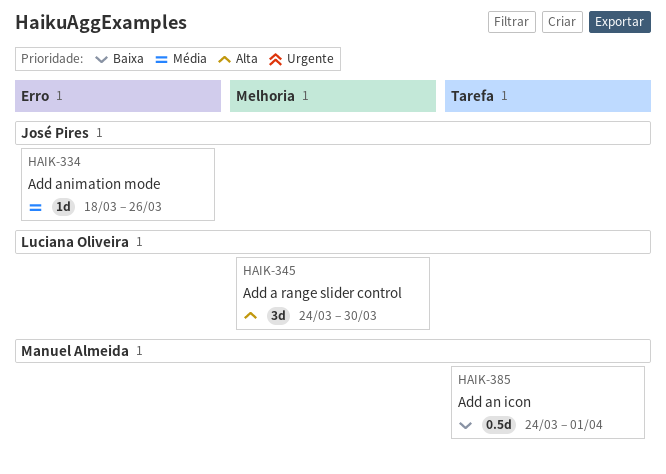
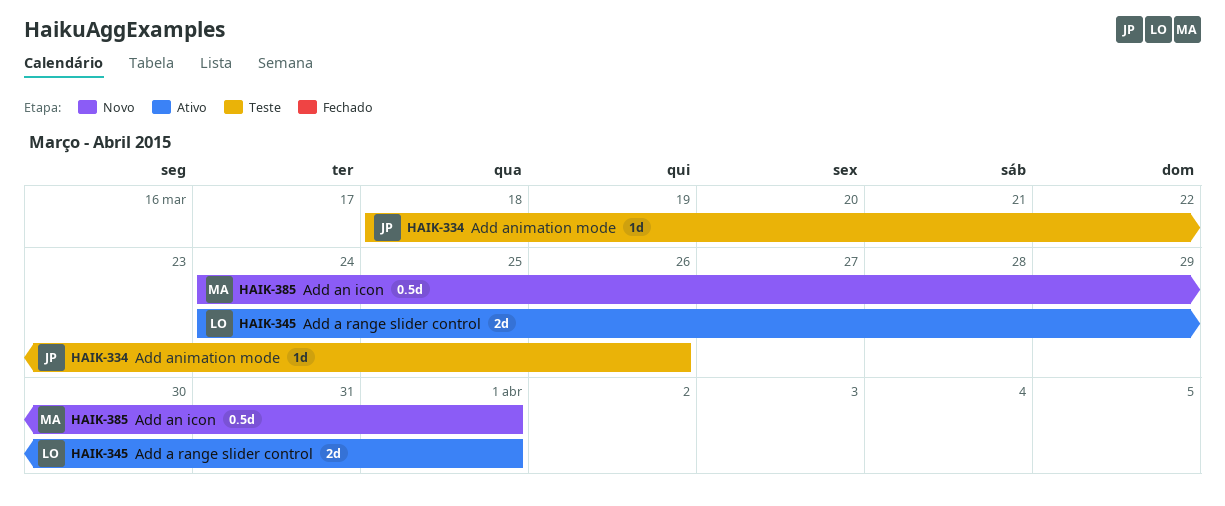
HAIK-345, estimate: 3d -> 2d
HAIK-345, due: Mar 30 -> Apr 1

